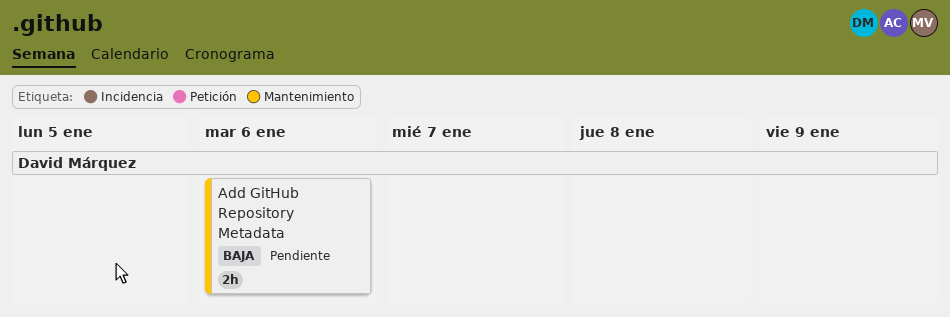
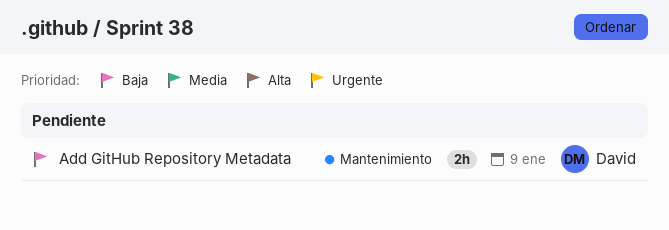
Add GitHub Repository Metadata, due: Jan 6 -> Jan 9

